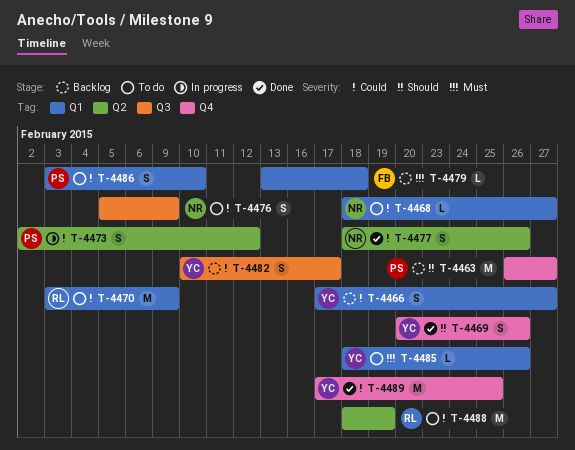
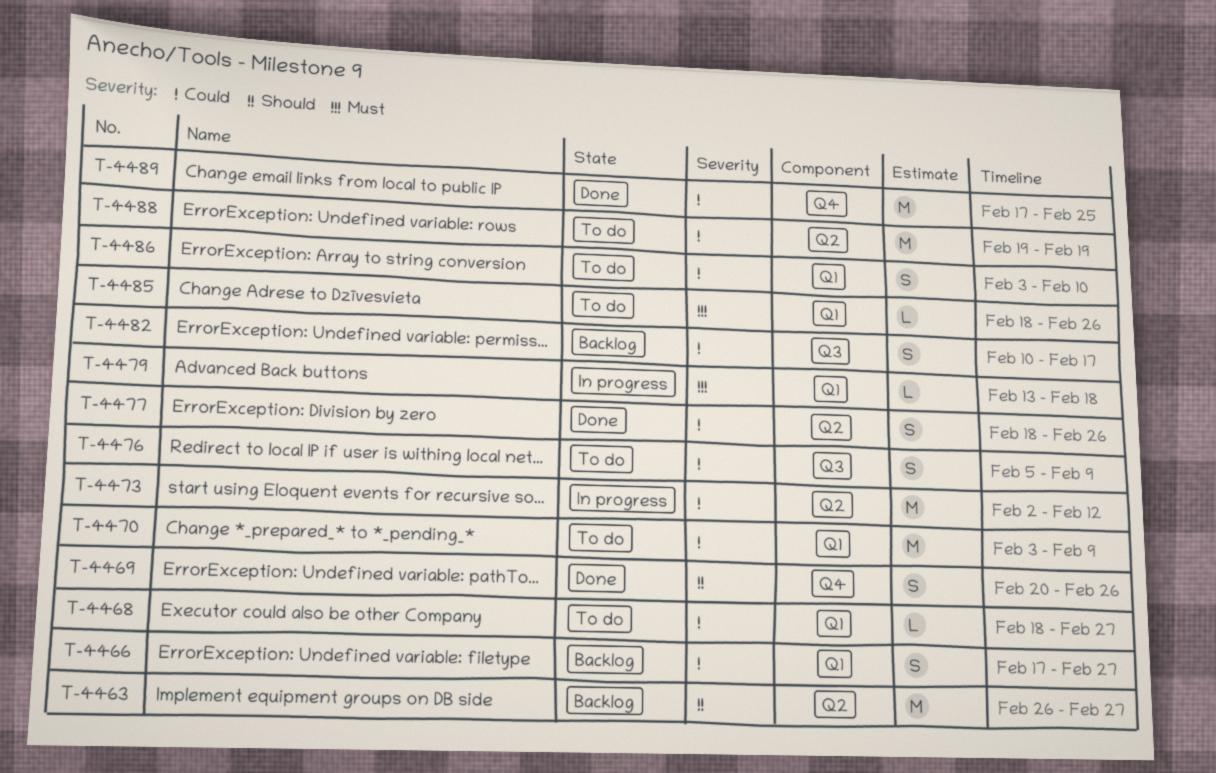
T-4463, label: Q4 -> Q2
T-4473, estimate: S -> M
T-4479, status: Backlog -> In progress
T-4488, start: Feb 18 -> Feb 19

